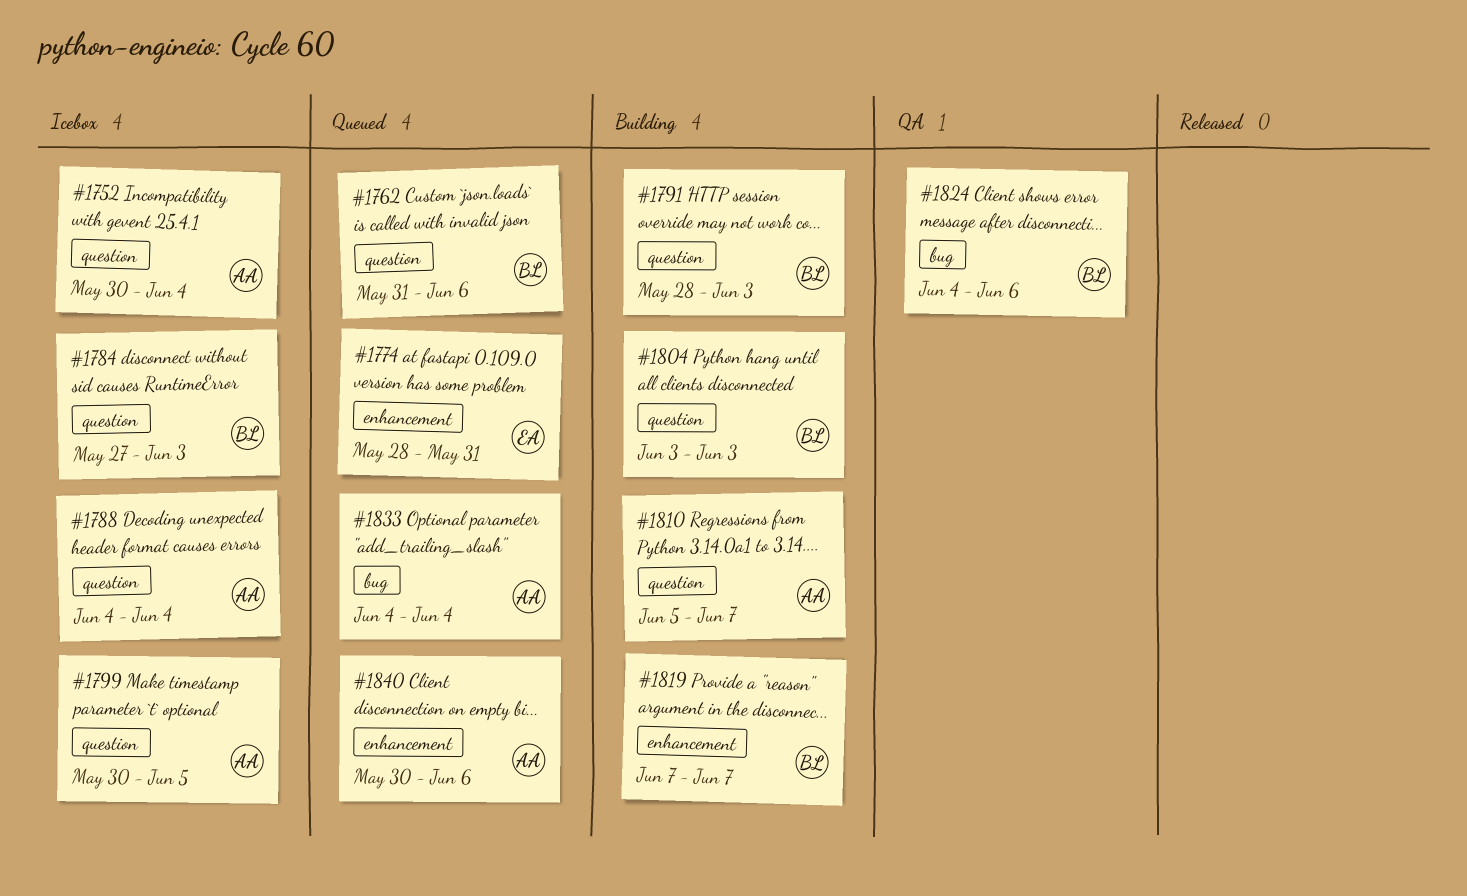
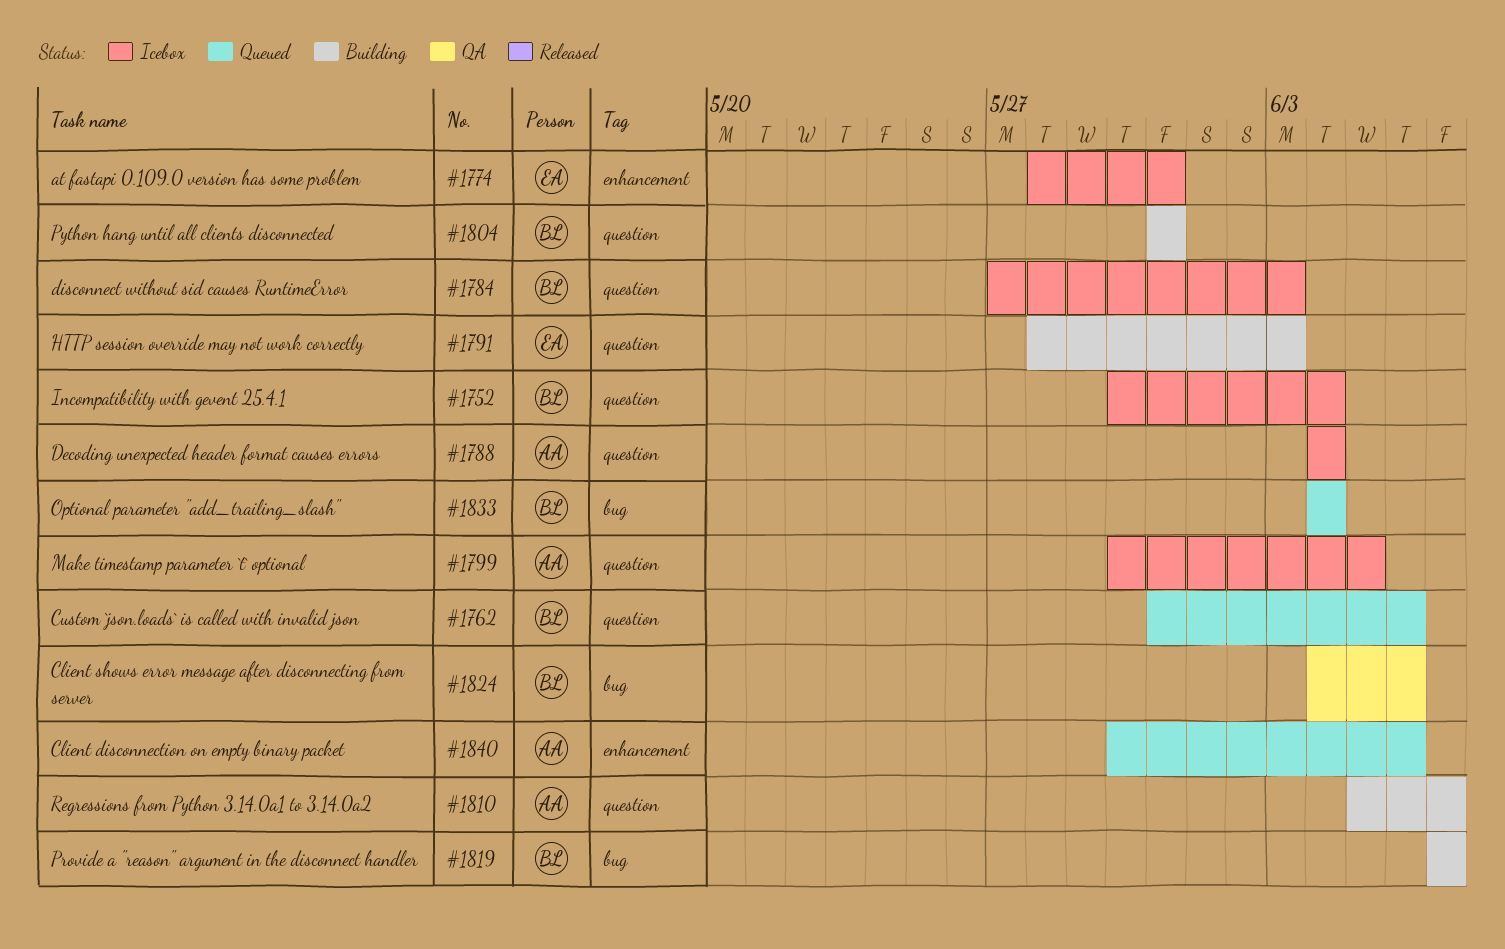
#1752, owner: AA -> BL
#1774, status: Queued -> Icebox
#1791, owner: BL -> EA
#1804, start: Jun 3 -> May 31
#1804, due: Jun 3 -> May 31
#1819, label: enhancement -> bug
#1833, owner: AA -> BL

